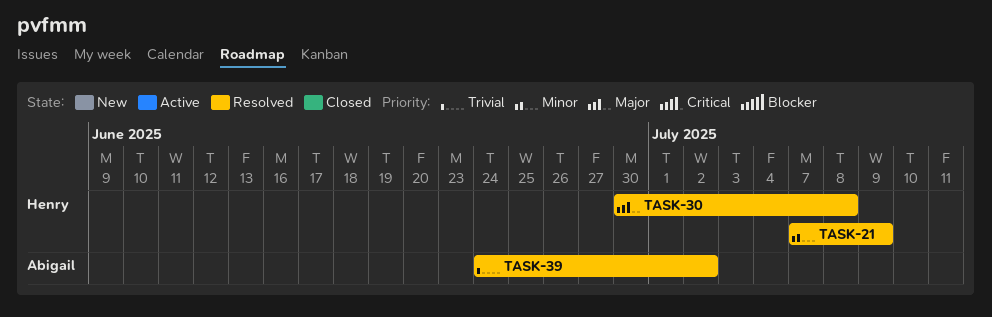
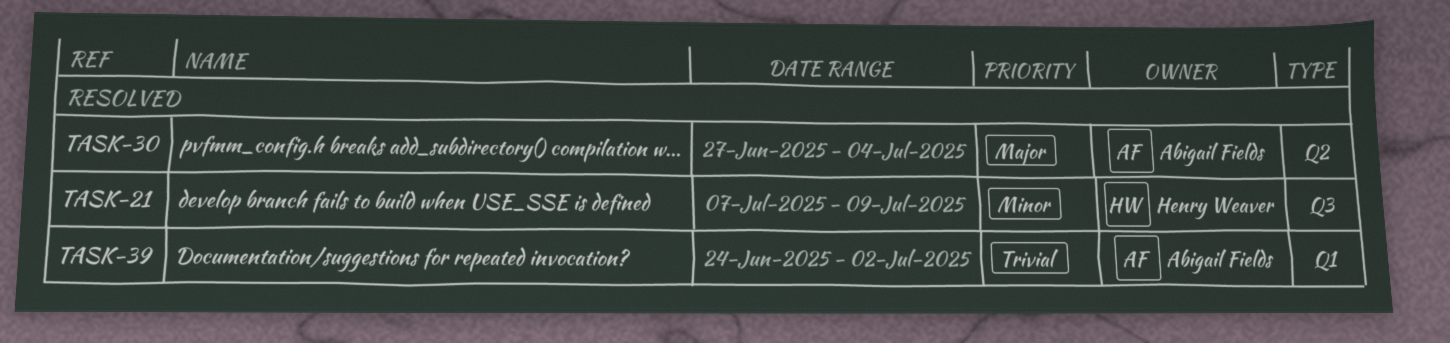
TASK-30, owner: Henry Weaver -> Abigail Fields
TASK-30, start: Jun 30 -> Jun 27
TASK-30, due: Jul 8 -> Jul 4

